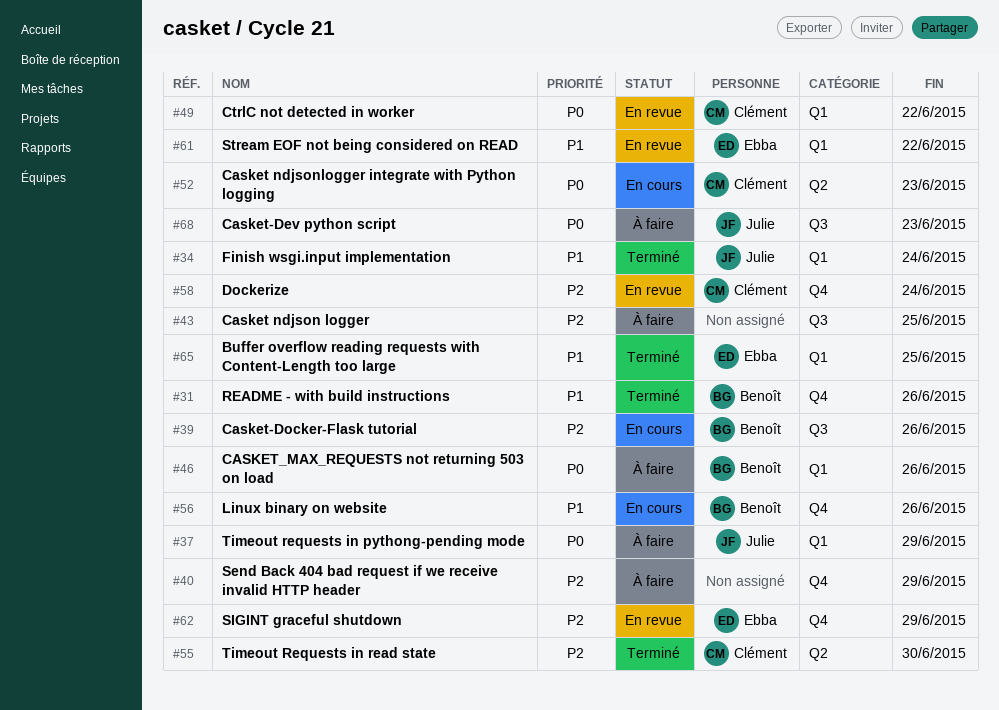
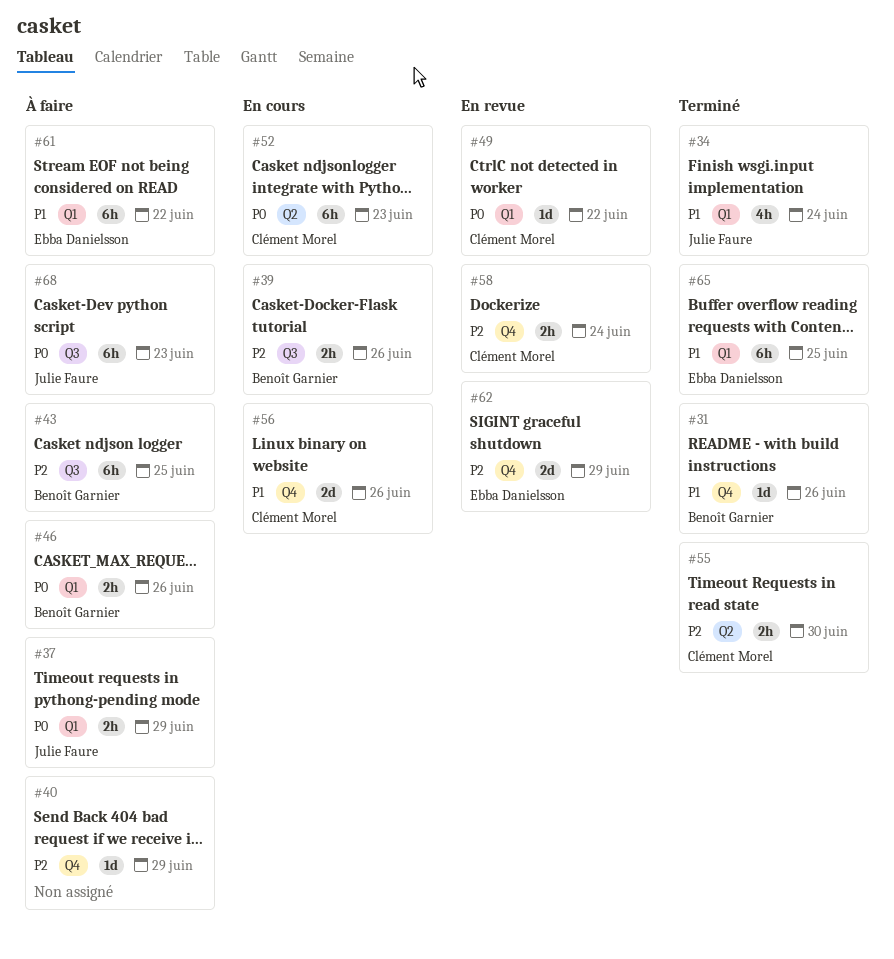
#43, owner: none -> Benoît Garnier
#56, owner: Benoît Garnier -> Clément Morel
#61, status: En revue -> À faire

